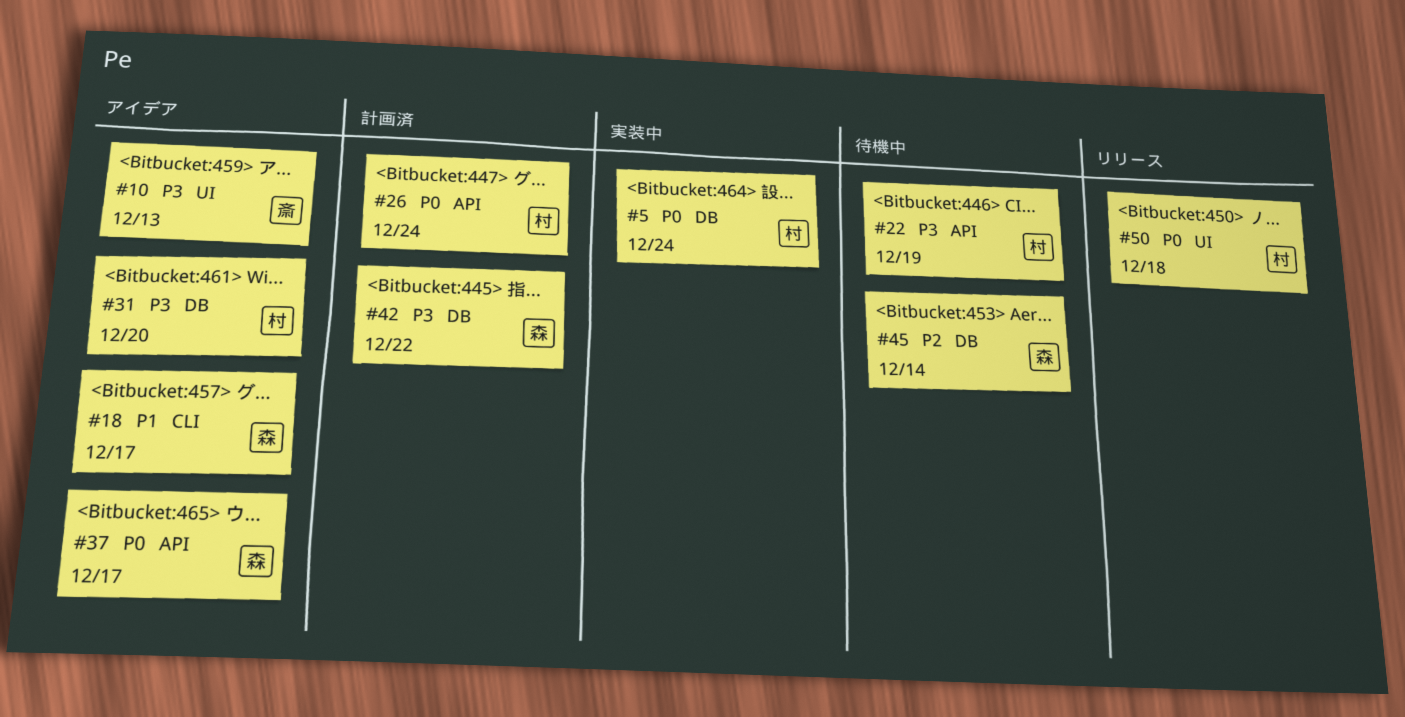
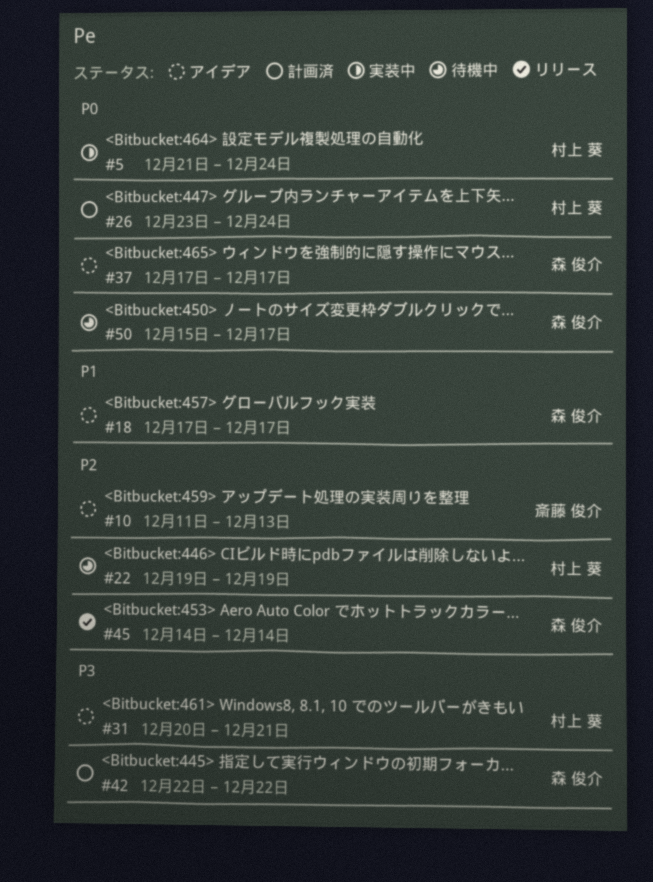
#10, priority: P3 -> P2
#22, priority: P3 -> P2
#31, due: Dec 20 -> Dec 21
#45, status: 待機中 -> リリース
#50, status: リリース -> 待機中
#50, owner: 村上 葵 -> 森 俊介
#50, due: Dec 18 -> Dec 17

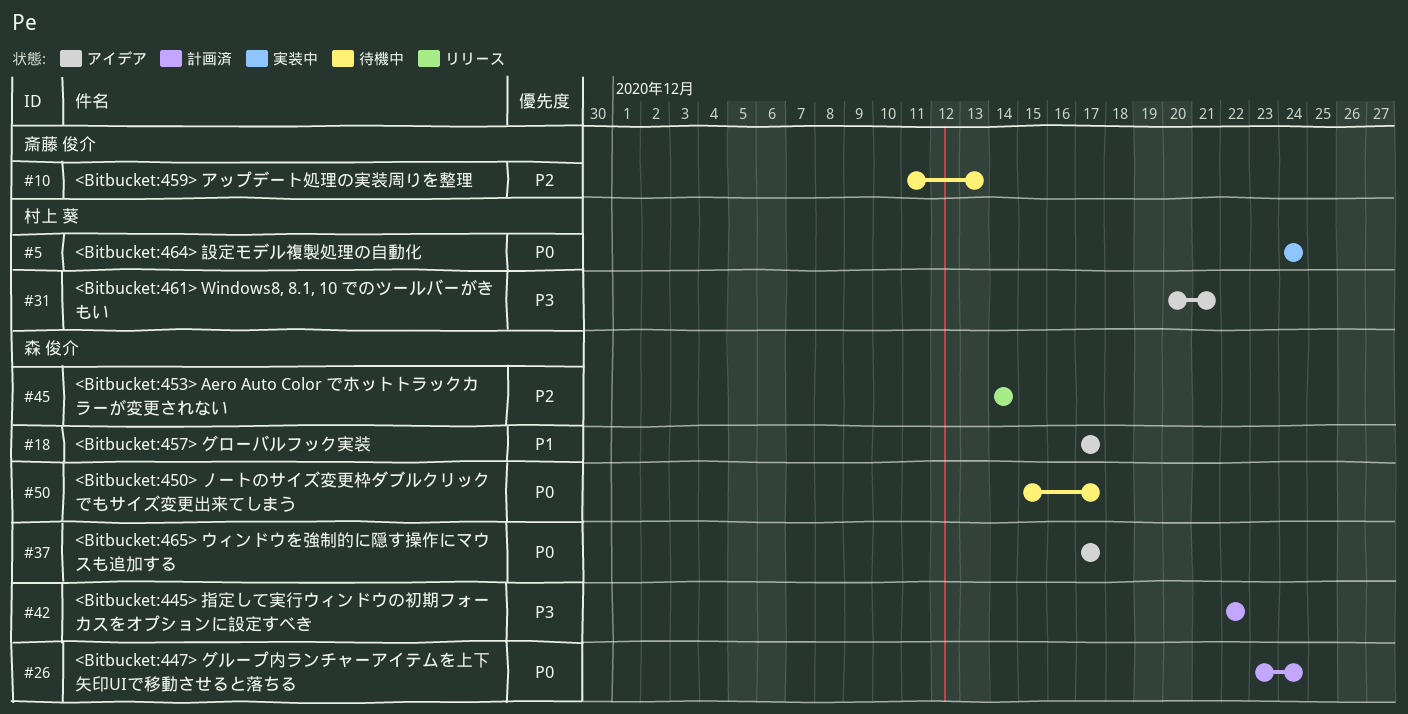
#5, start: Dec 21 -> Dec 24
#10, status: アイデア -> 待機中
#22: present -> none
#26, owner: 村上 葵 -> 森 俊介

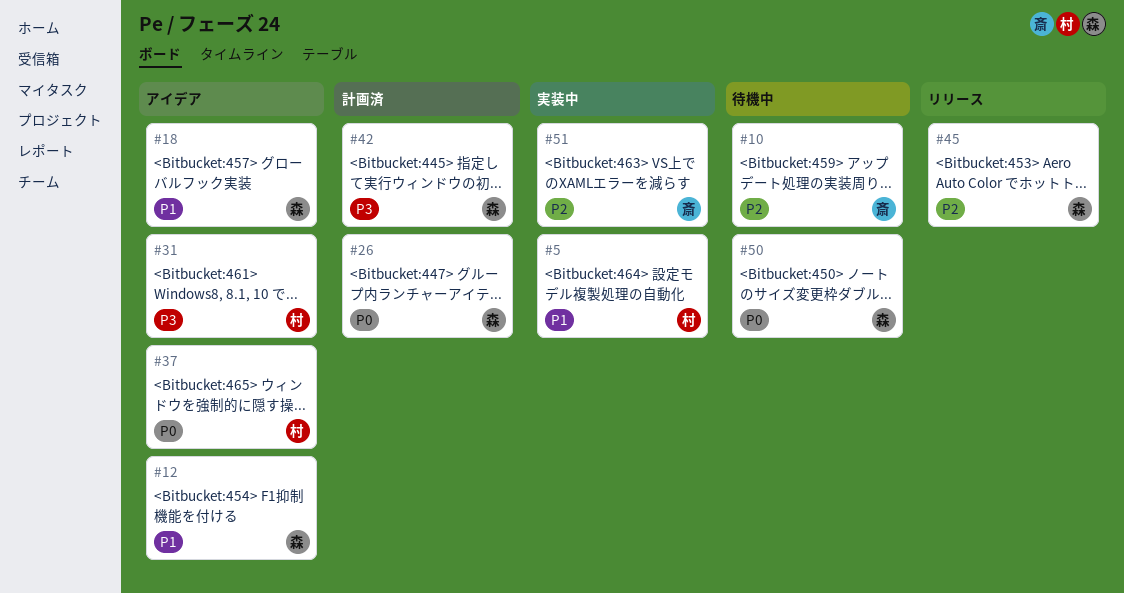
#5, priority: P0 -> P1
#12: none -> present
#37, owner: 森 俊介 -> 村上 葵
#51: none -> present

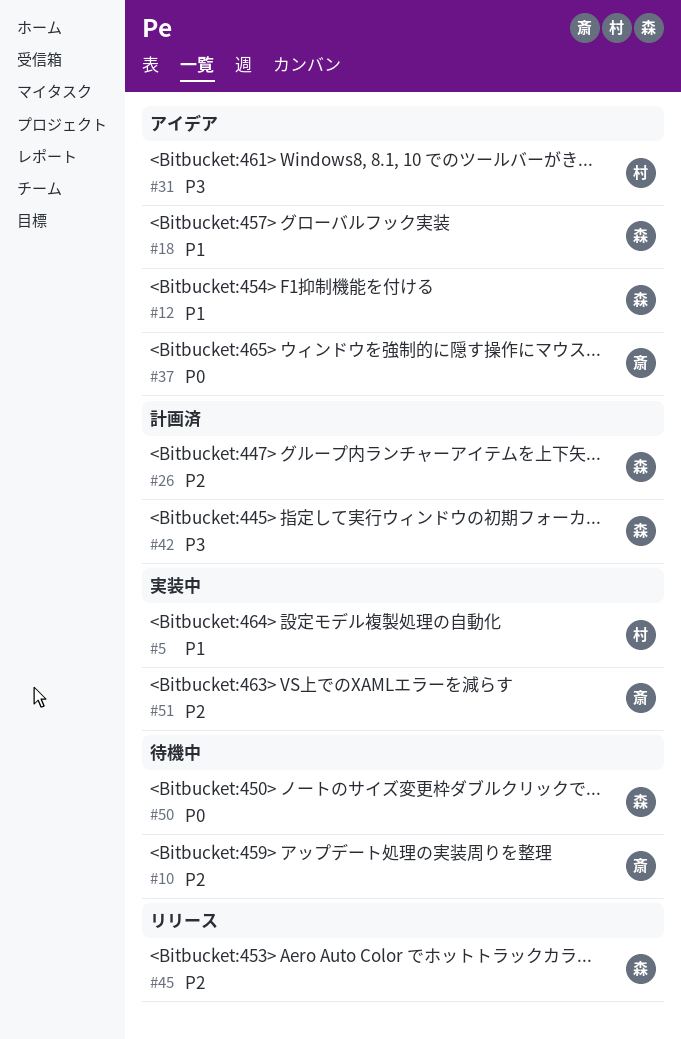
#26, priority: P0 -> P2
#37, owner: 村 -> 斎

